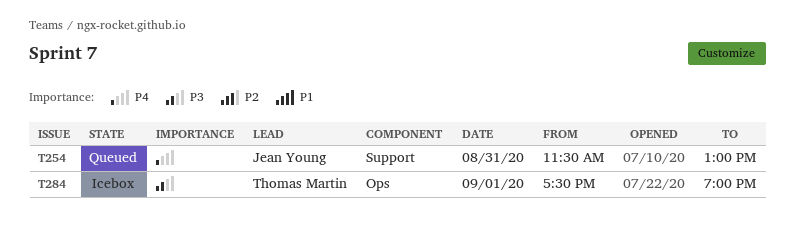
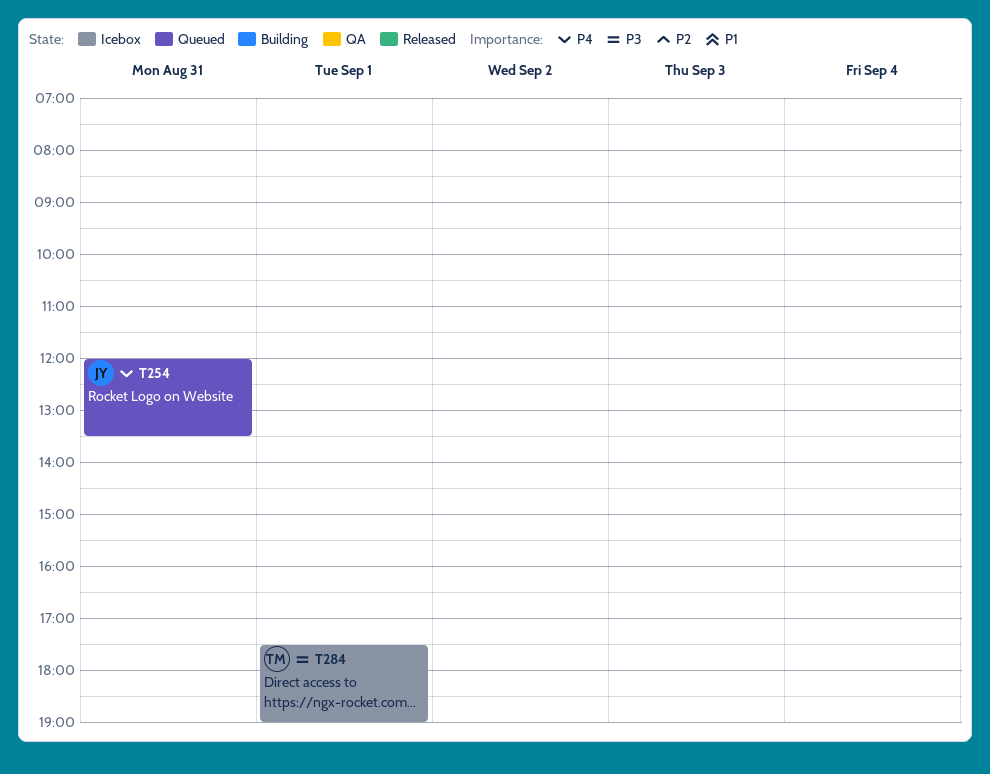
T254, begins: 11:30 -> 12:00
T254, ends: 13:00 -> 13:30

